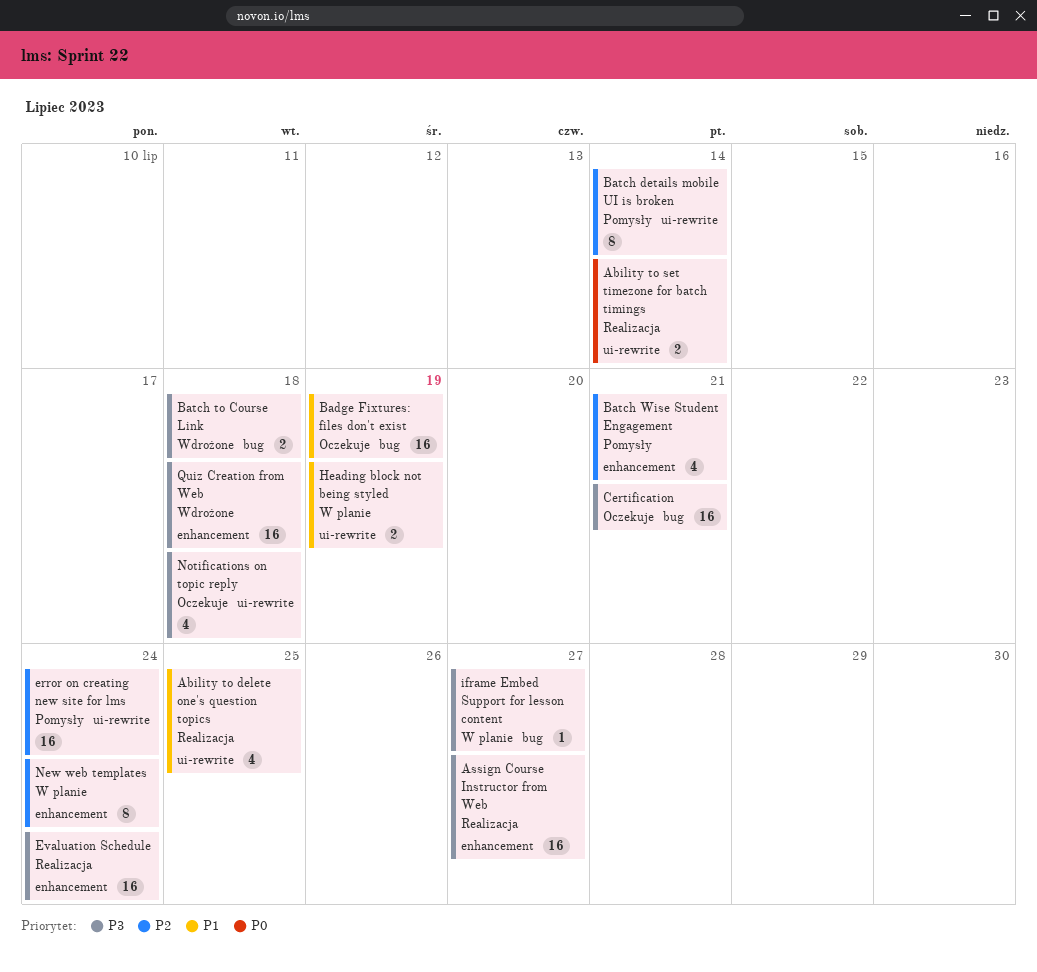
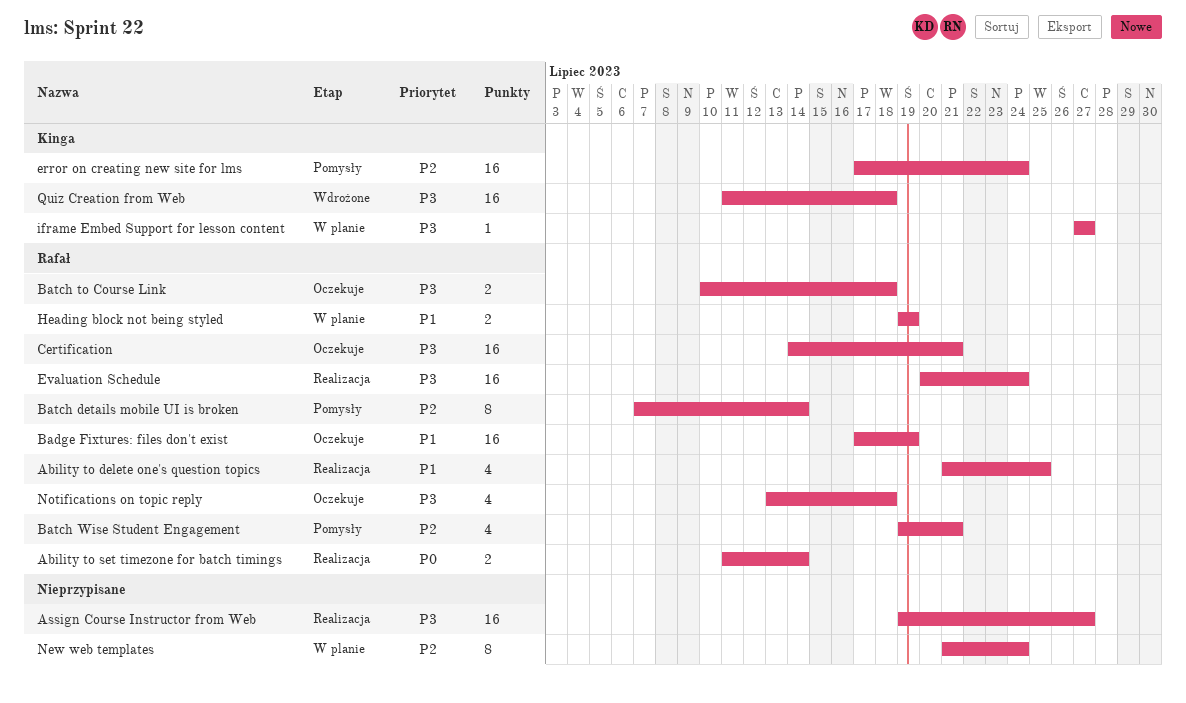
Batch to Course Link, status: Wdrożone -> Oczekuje

